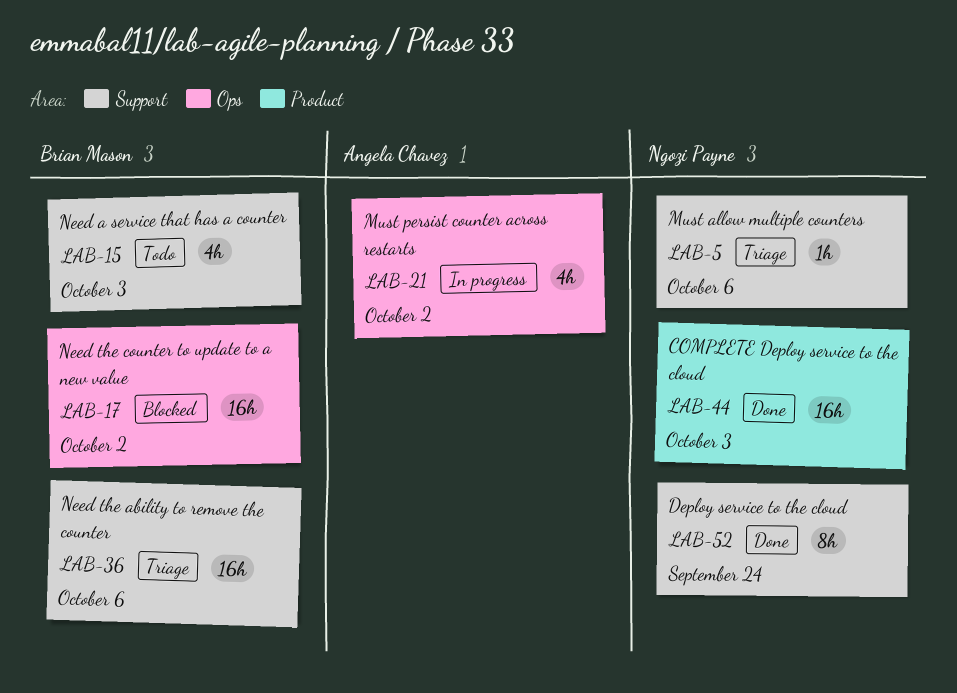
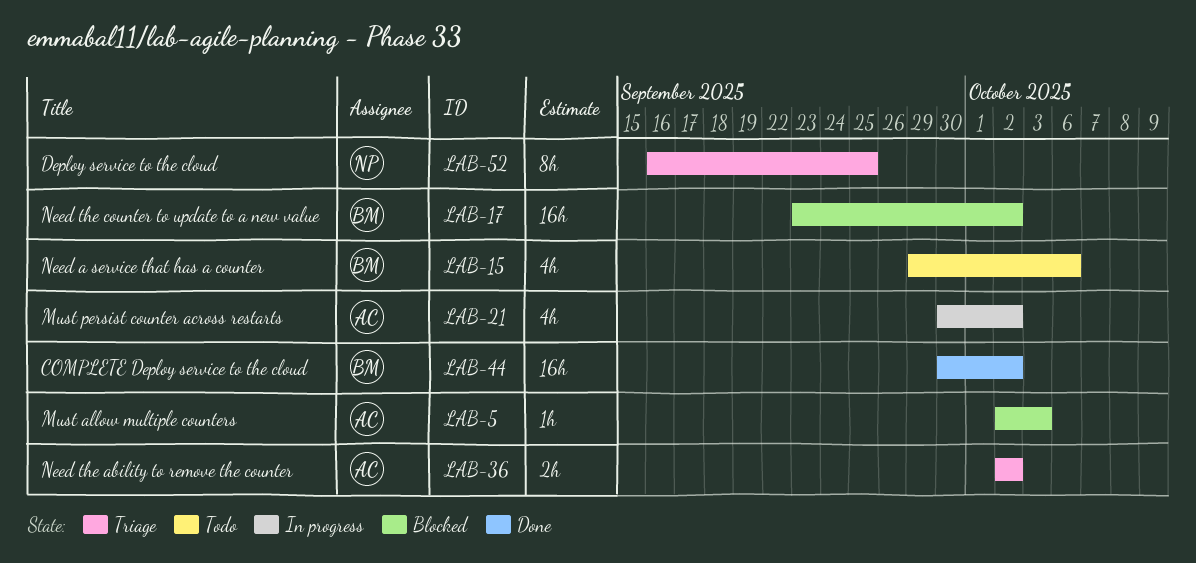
LAB-5, status: Triage -> Blocked
LAB-5, owner: Ngozi Payne -> Angela Chavez
LAB-5, due: Oct 6 -> Oct 3
LAB-15, due: Oct 3 -> Oct 6
LAB-36, owner: Brian Mason -> Angela Chavez
LAB-36, estimate: 16h -> 2h
LAB-36, due: Oct 6 -> Oct 2
LAB-44, owner: Ngozi Payne -> Brian Mason
LAB-44, due: Oct 3 -> Oct 2
LAB-52, status: Done -> Triage
LAB-52, due: Sep 24 -> Sep 25

